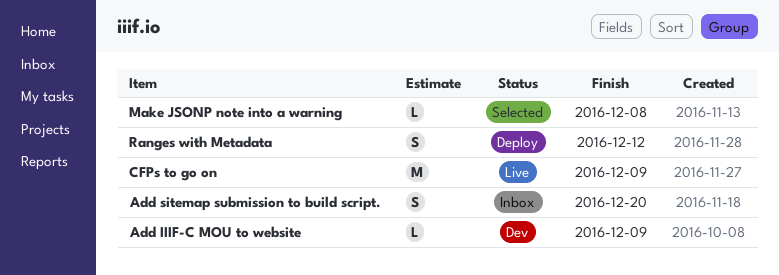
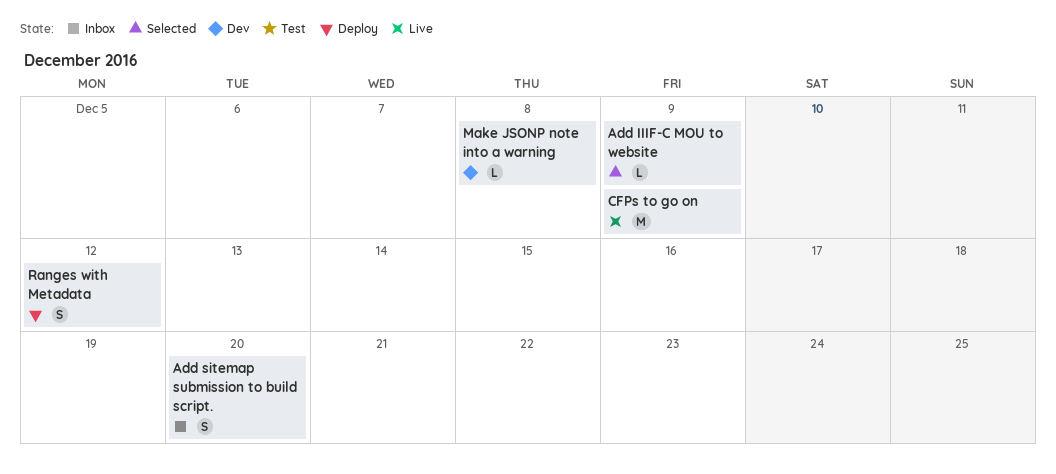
Add IIIF-C MOU to website, status: Dev -> Selected
Make JSONP note into a warning, status: Selected -> Dev

